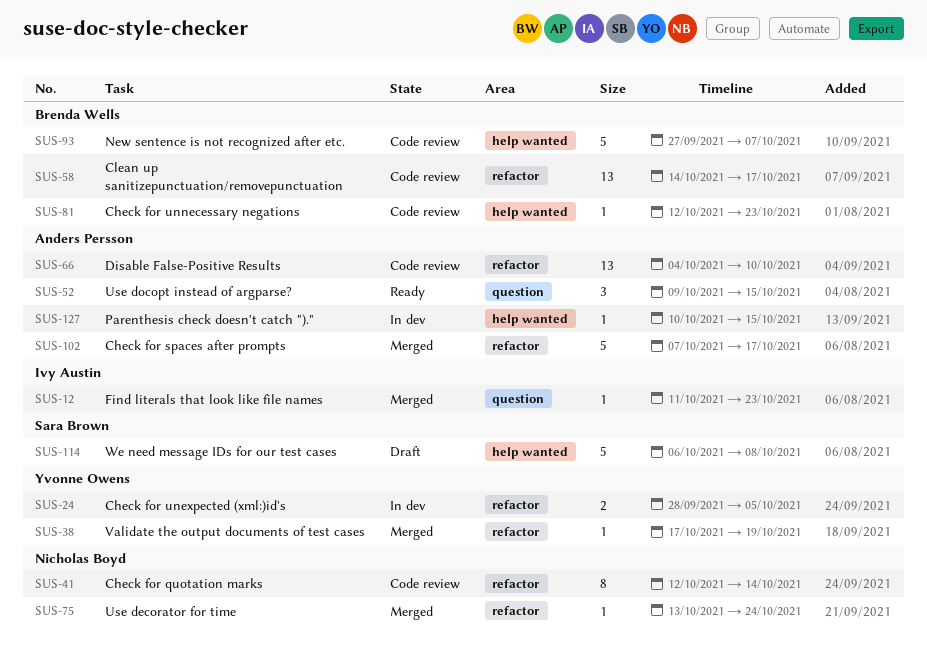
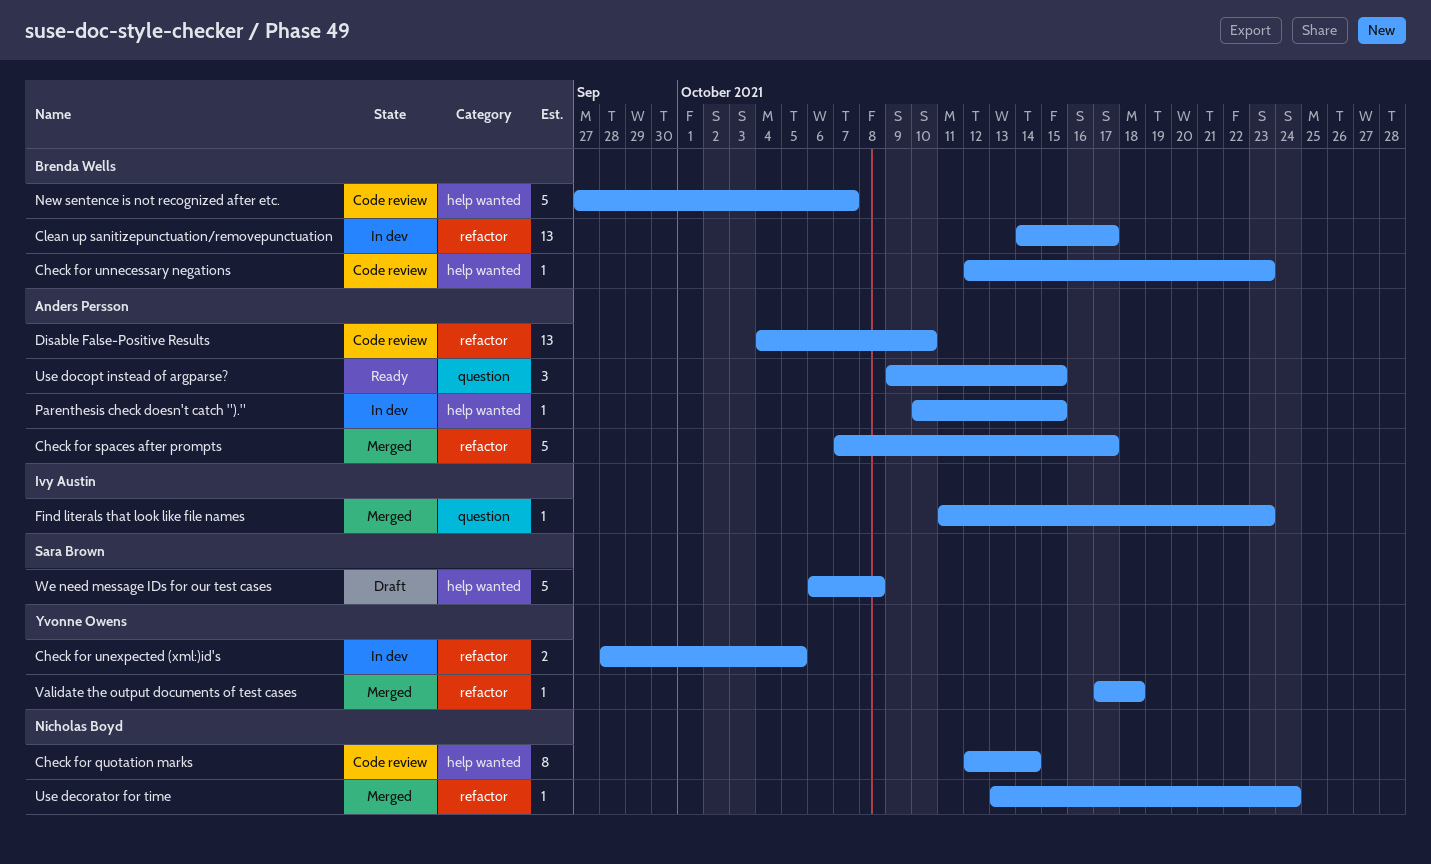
Check for quotation marks, label: refactor -> help wanted
Clean up sanitizepunctuation/removepunctuation, status: Code review -> In dev
Validate the output documents of test cases, due: Oct 19 -> Oct 18

